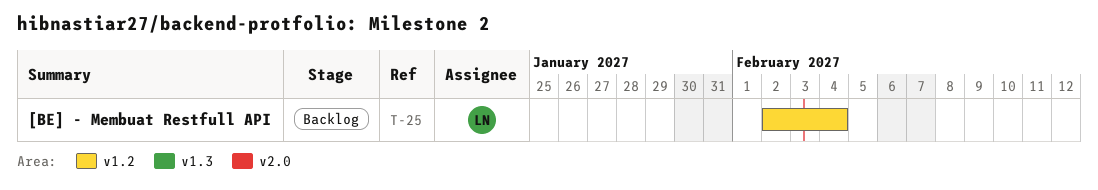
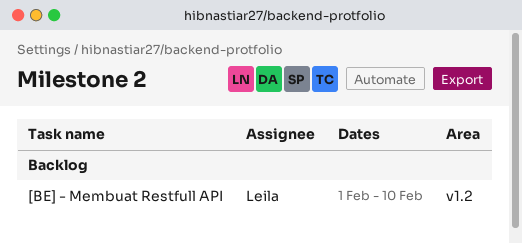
[BE] - Membuat Restfull API, start: Feb 2 -> Feb 1
[BE] - Membuat Restfull API, due: Feb 4 -> Feb 10

